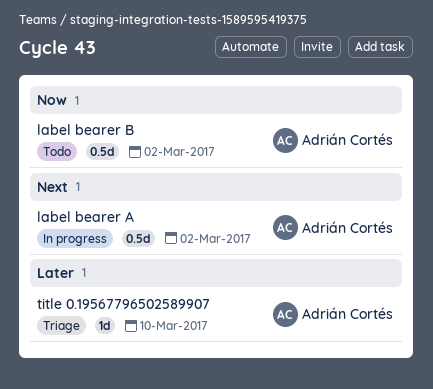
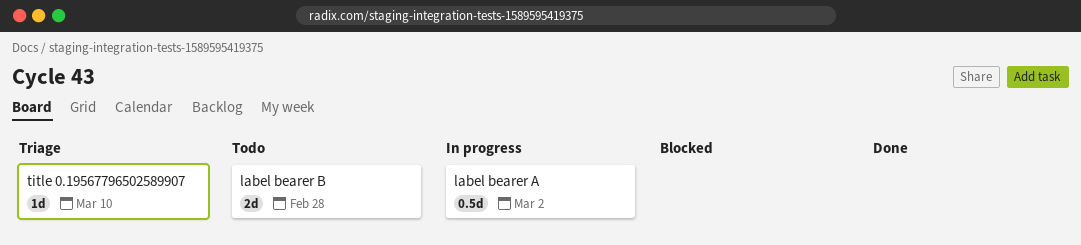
label bearer B, estimate: 0.5d -> 2d
label bearer B, due: Mar 2 -> Feb 28

